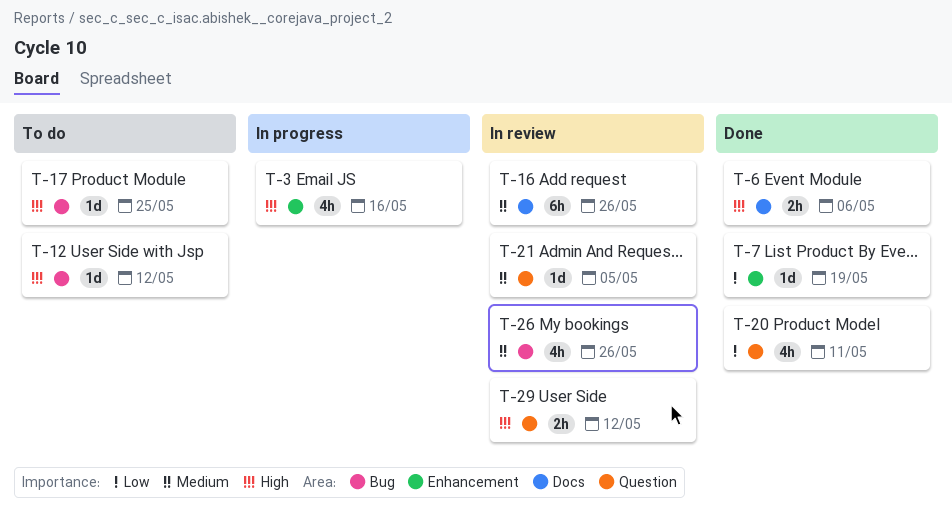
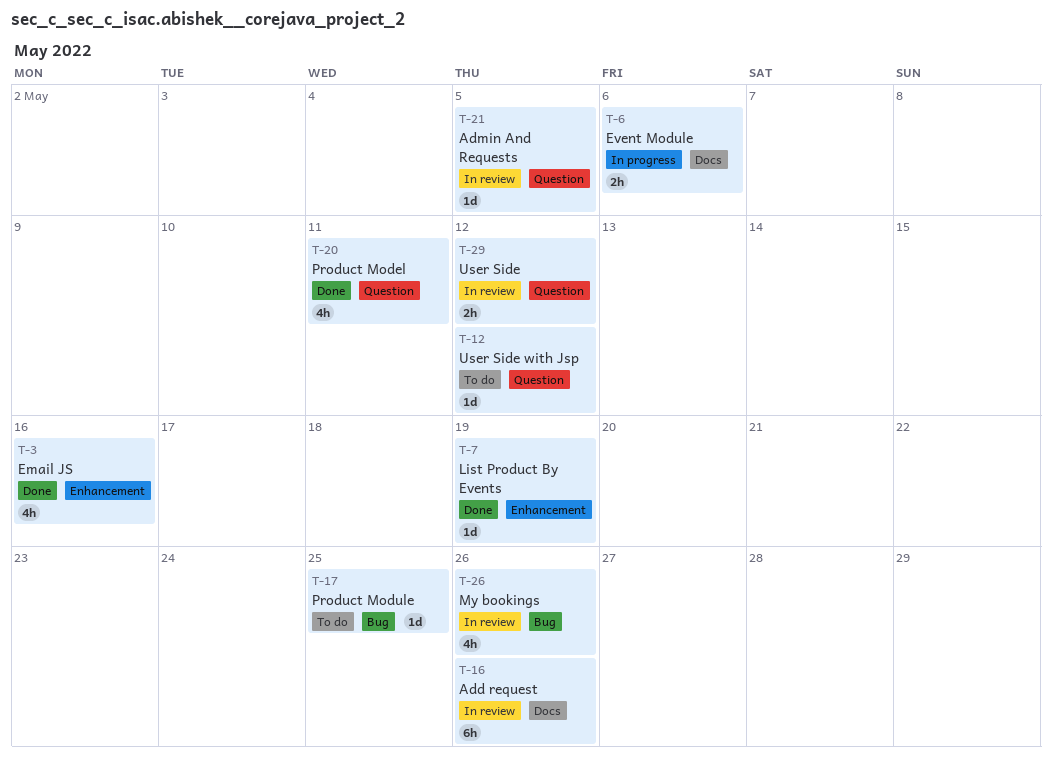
T-3, status: In progress -> Done
T-6, status: Done -> In progress
T-12, label: Bug -> Question

